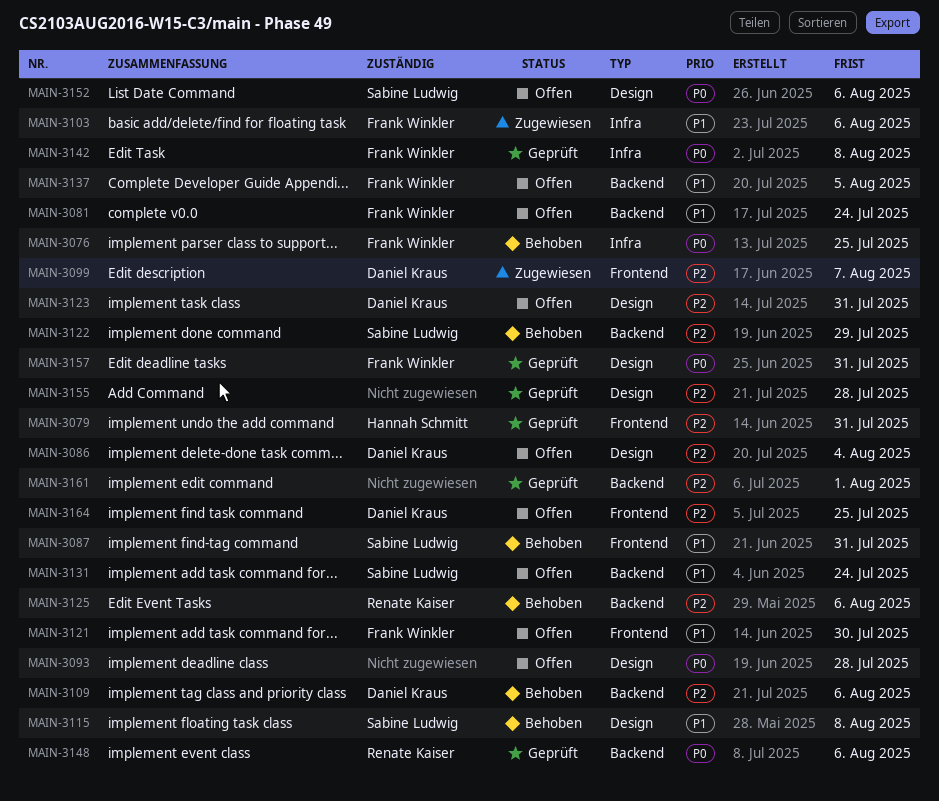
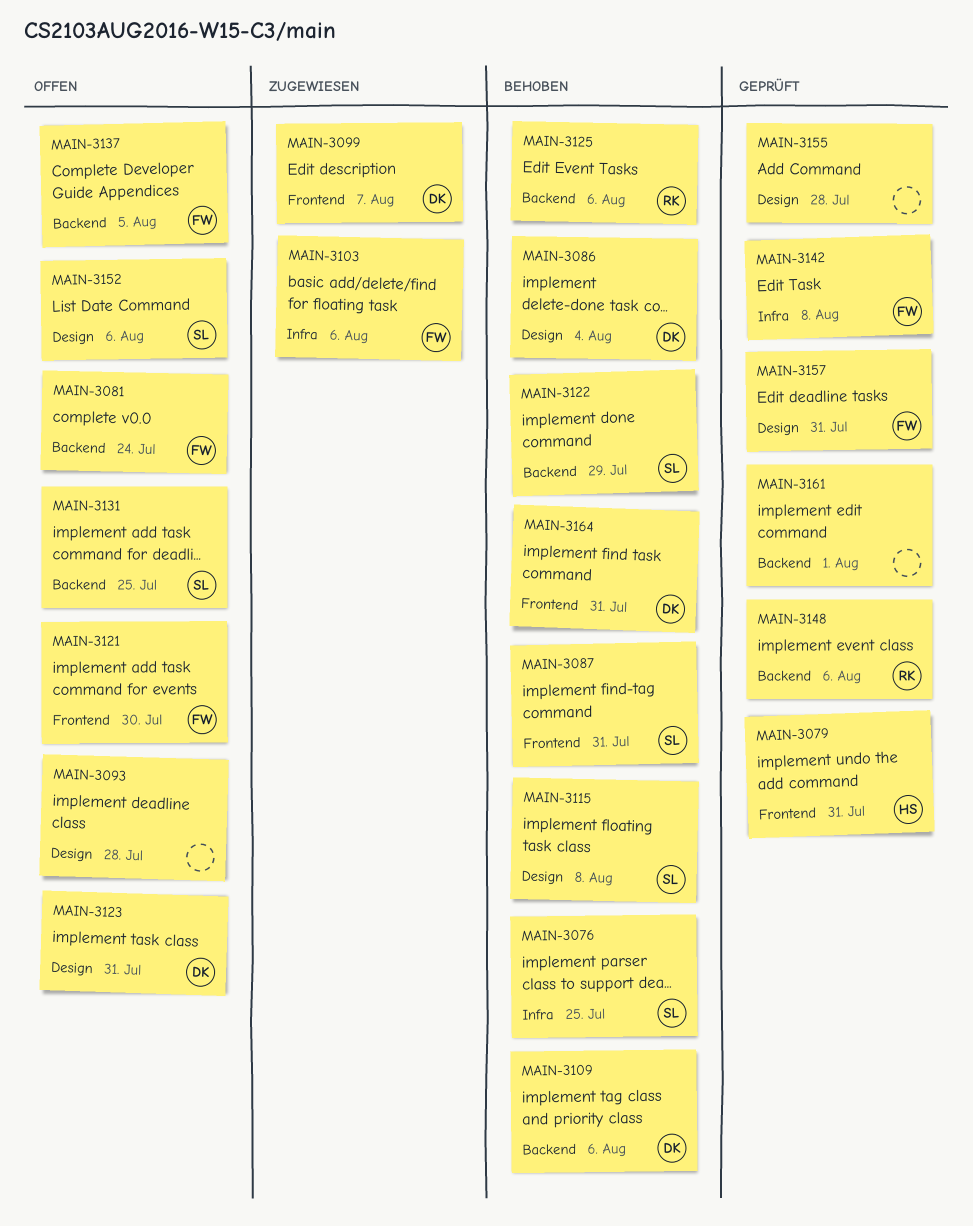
MAIN-3076, owner: Frank Winkler -> Sabine Ludwig
MAIN-3086, status: Offen -> Behoben
MAIN-3131, due: Jul 24 -> Jul 25
MAIN-3164, status: Offen -> Behoben
MAIN-3164, due: Jul 25 -> Jul 31

